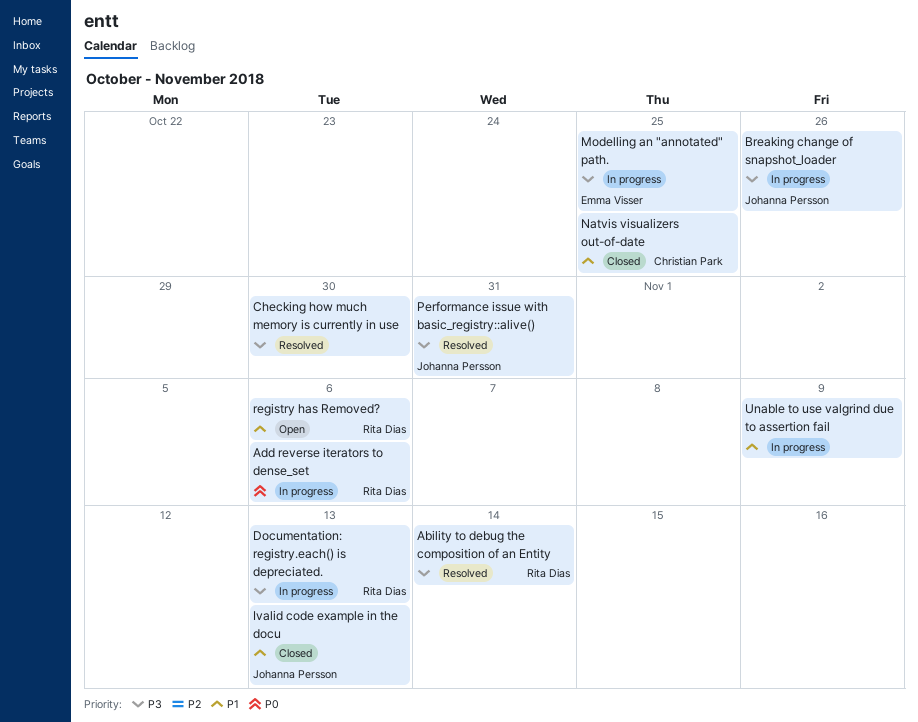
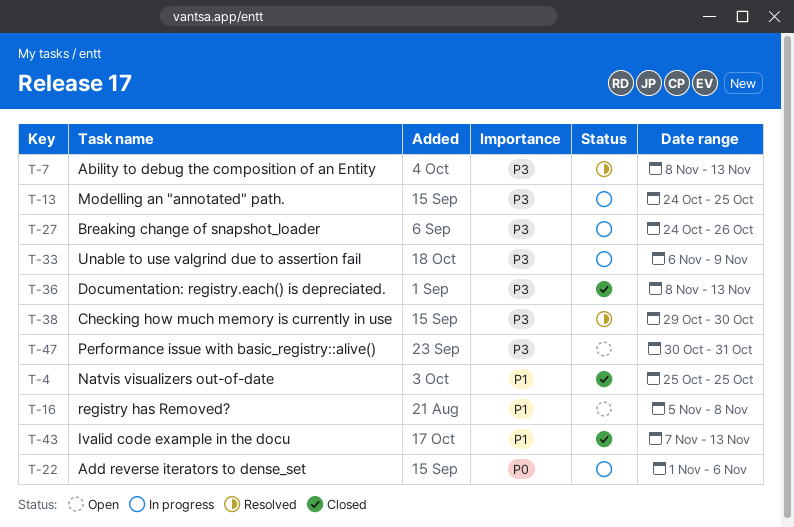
Ability to debug the composition of an Entity, due: Nov 14 -> Nov 13
Documentation: registry.each() is depreciated., status: In progress -> Closed
Performance issue with basic_registry::alive(), status: Resolved -> Open
registry has Removed?, due: Nov 6 -> Nov 8
Unable to use valgrind due to assertion fail, priority: P1 -> P3

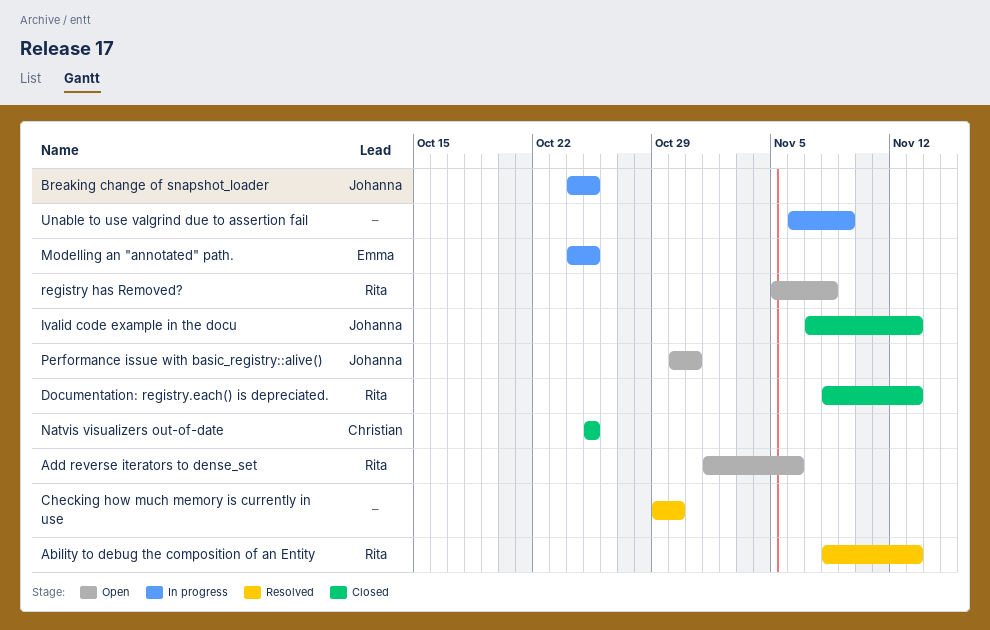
Add reverse iterators to dense_set, status: In progress -> Open
Breaking change of snapshot_loader, due: Oct 26 -> Oct 25

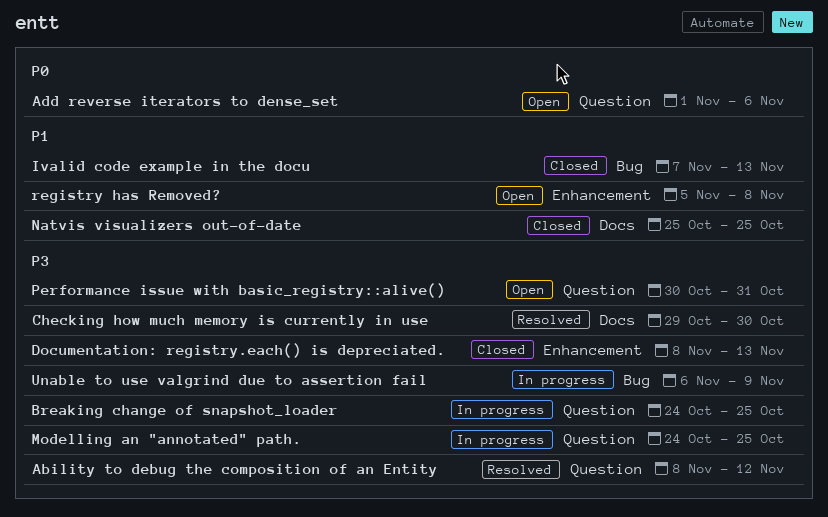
Ability to debug the composition of an Entity, due: Nov 13 -> Nov 12

